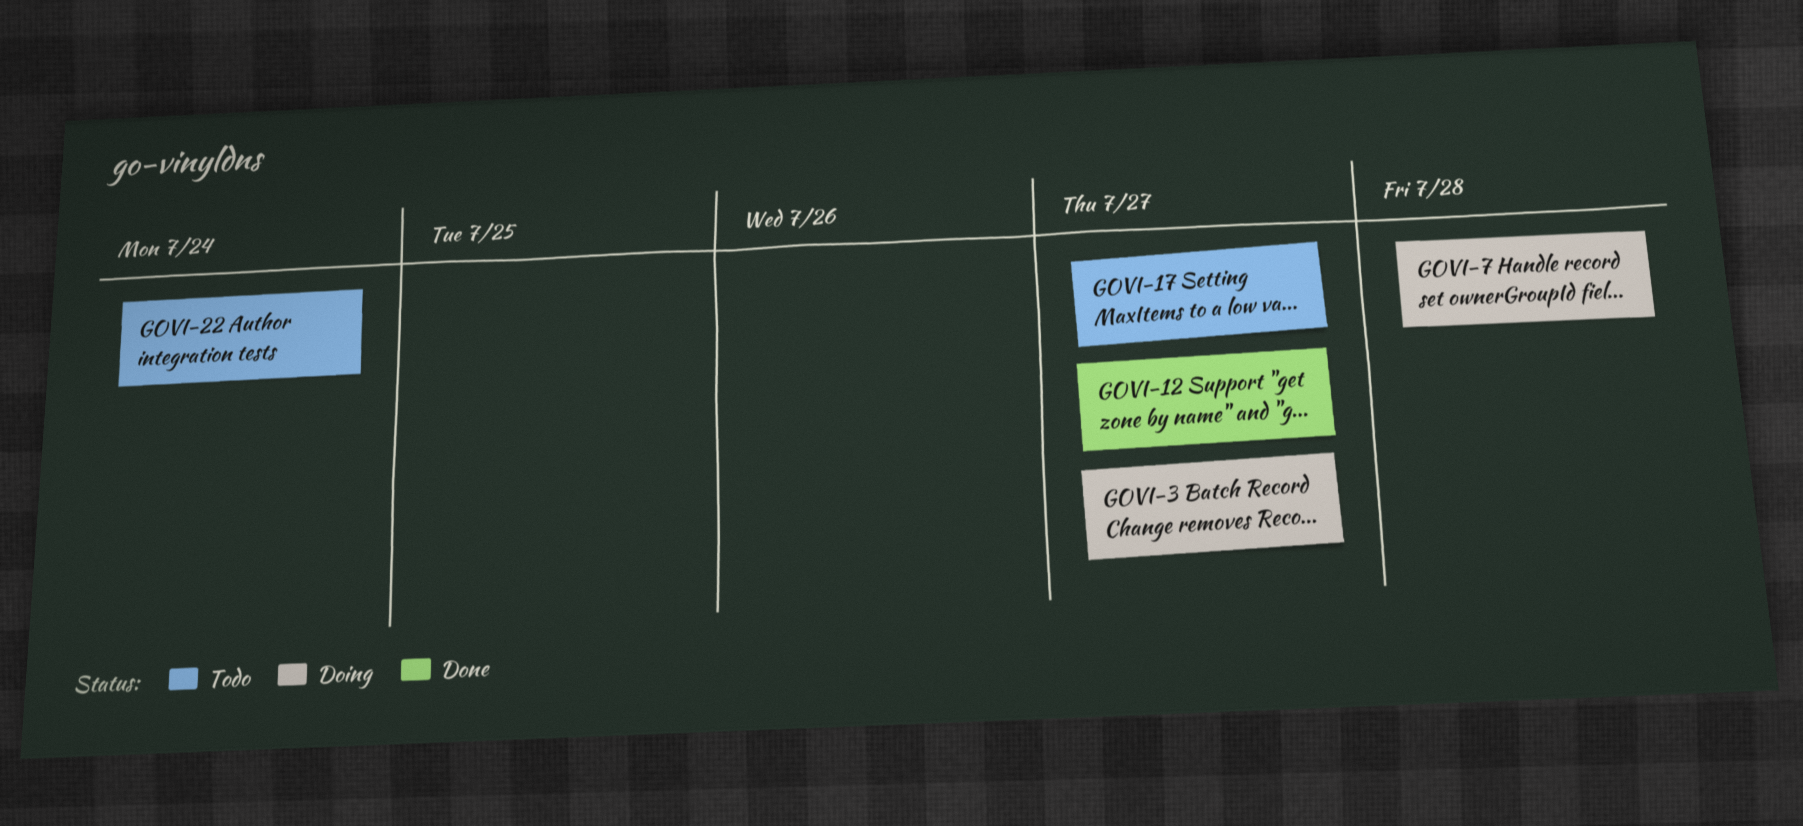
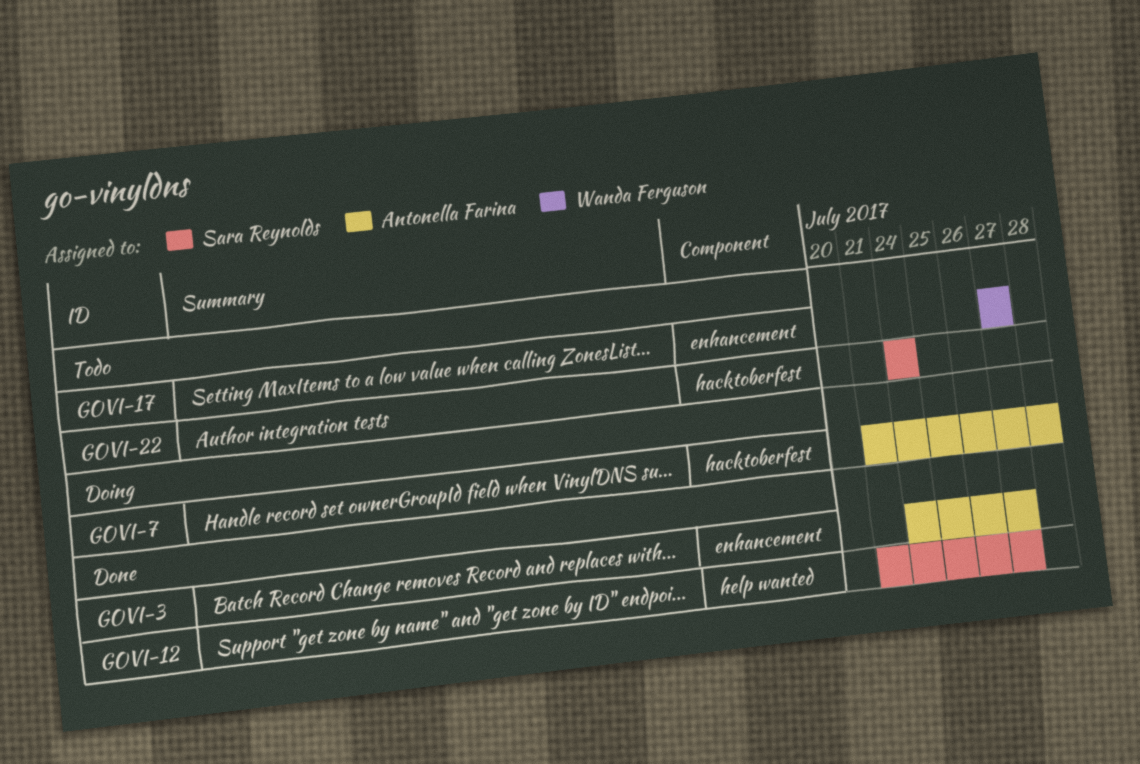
GOVI-3, status: Doing -> Done

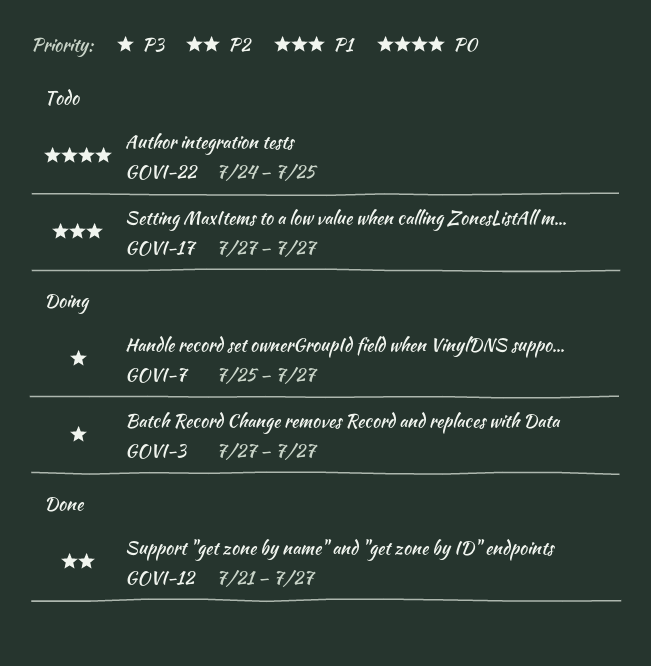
GOVI-3, status: Done -> Doing
GOVI-3, start: Jul 24 -> Jul 27
GOVI-7, start: Jul 21 -> Jul 25
GOVI-7, due: Jul 28 -> Jul 27
GOVI-22, due: Jul 24 -> Jul 25

